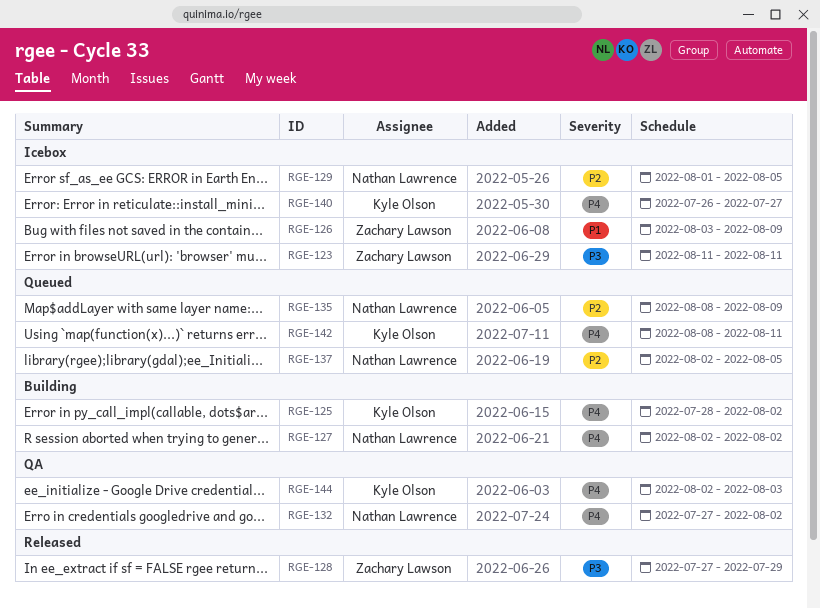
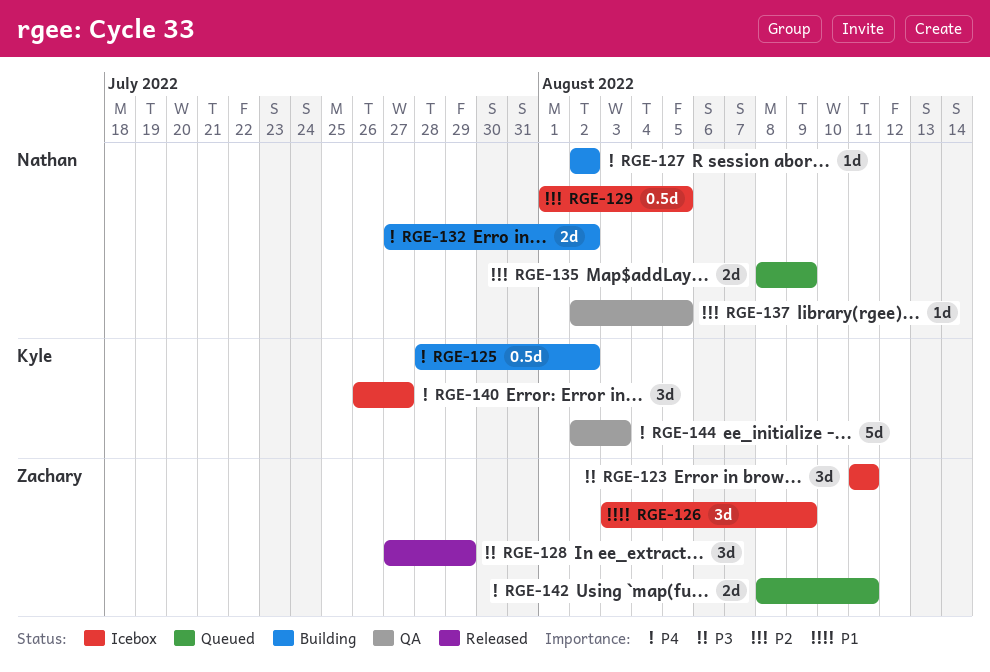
RGE-132, status: QA -> Building
RGE-137, status: Queued -> QA
RGE-142, owner: Kyle Olson -> Zachary Lawson

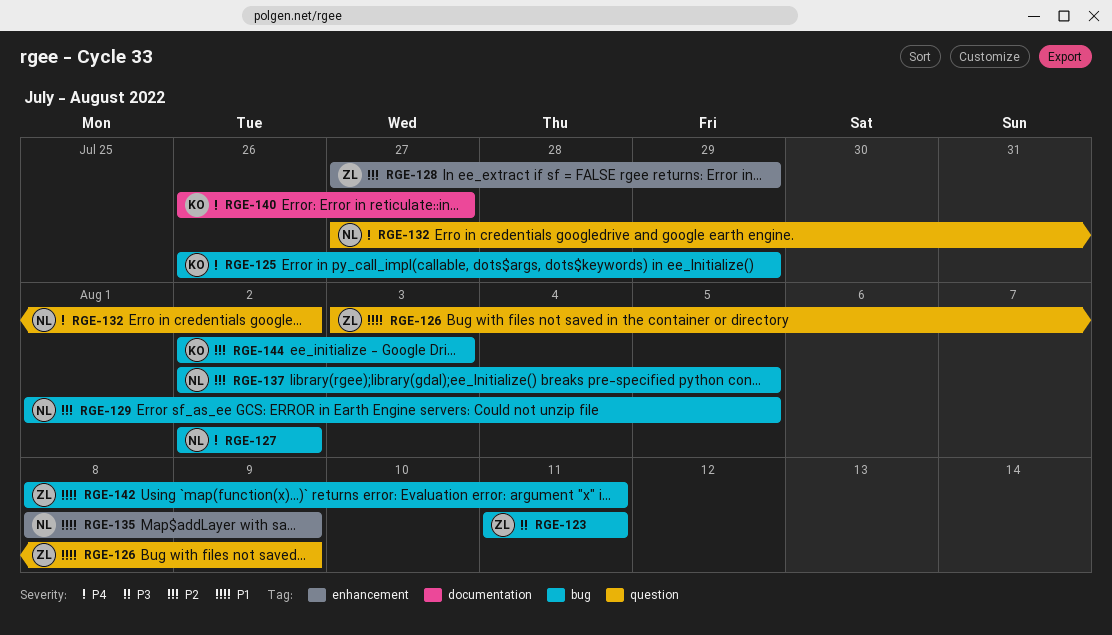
RGE-125, start: Jul 28 -> Jul 26
RGE-125, due: Aug 2 -> Jul 29
RGE-128, priority: P3 -> P2
RGE-135, priority: P2 -> P1
RGE-142, priority: P4 -> P1
RGE-144, priority: P4 -> P2

